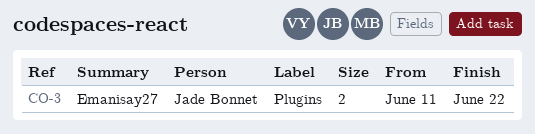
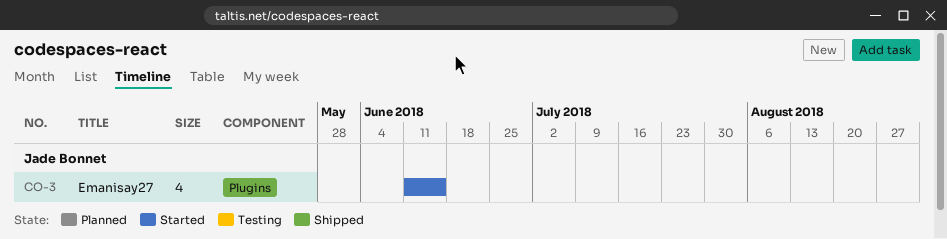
CO-3, estimate: 2 -> 4
CO-3, due: Jun 22 -> Jun 15

